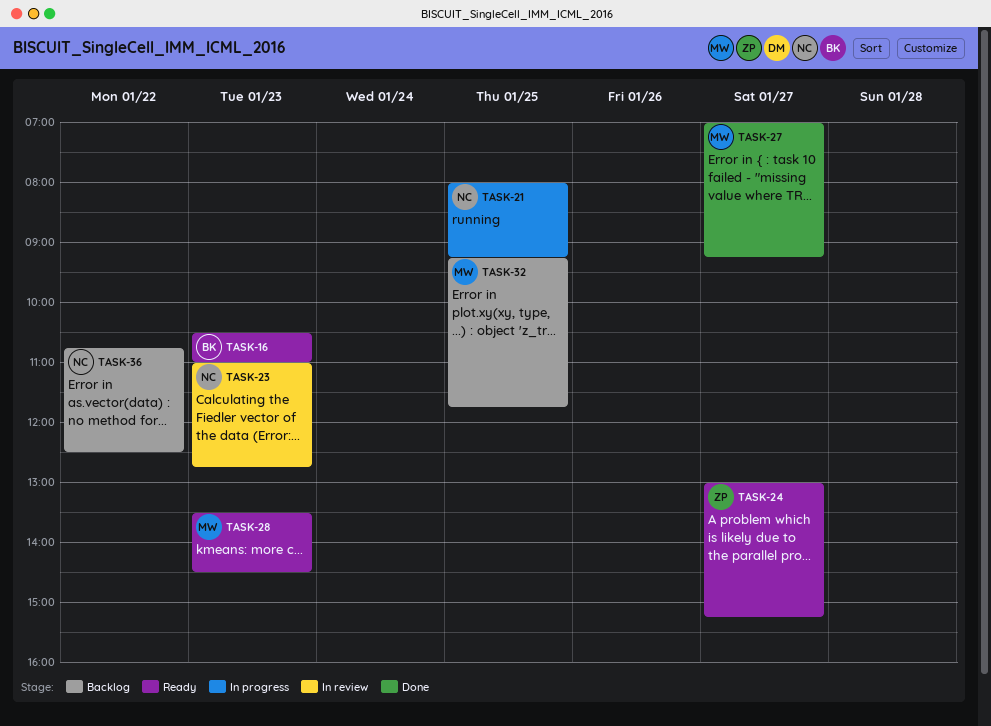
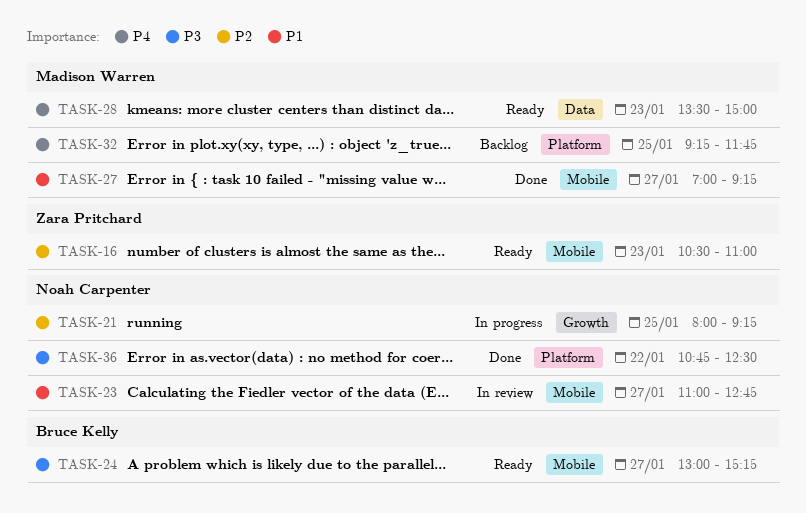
TASK-16, owner: Bruce Kelly -> Zara Pritchard
TASK-23, day: Jan 23 -> Jan 27
TASK-24, owner: Zara Pritchard -> Bruce Kelly
TASK-28, ends: 14:30 -> 15:00
TASK-36, status: Backlog -> Done

